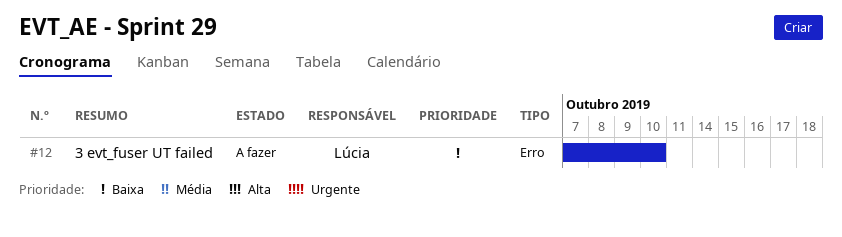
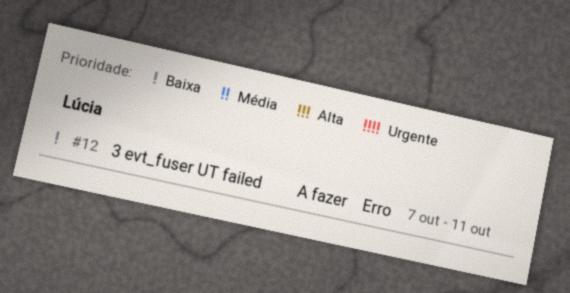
#12, due: Oct 10 -> Oct 11

